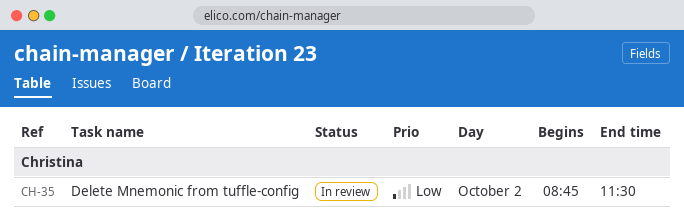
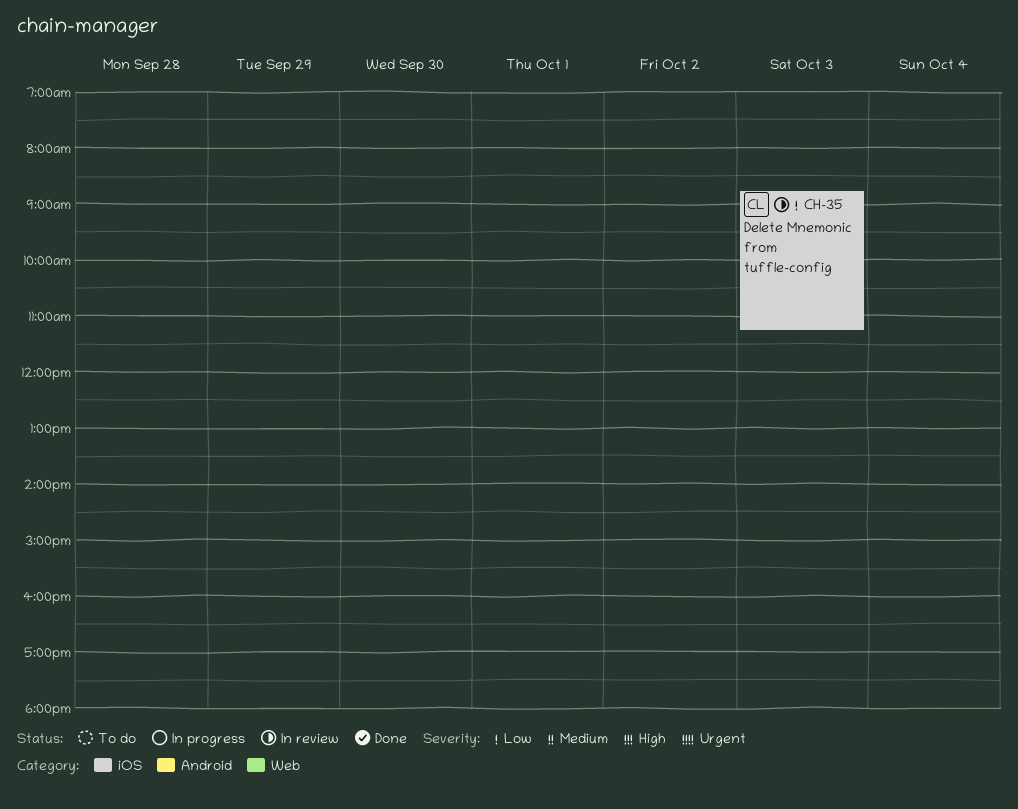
CH-35, day: Oct 2 -> Oct 3
CH-35, ends: 11:30 -> 11:15

